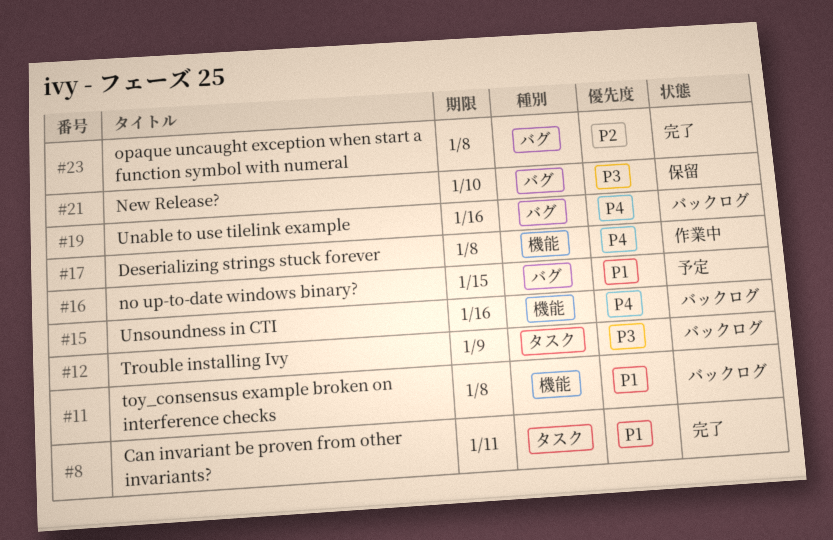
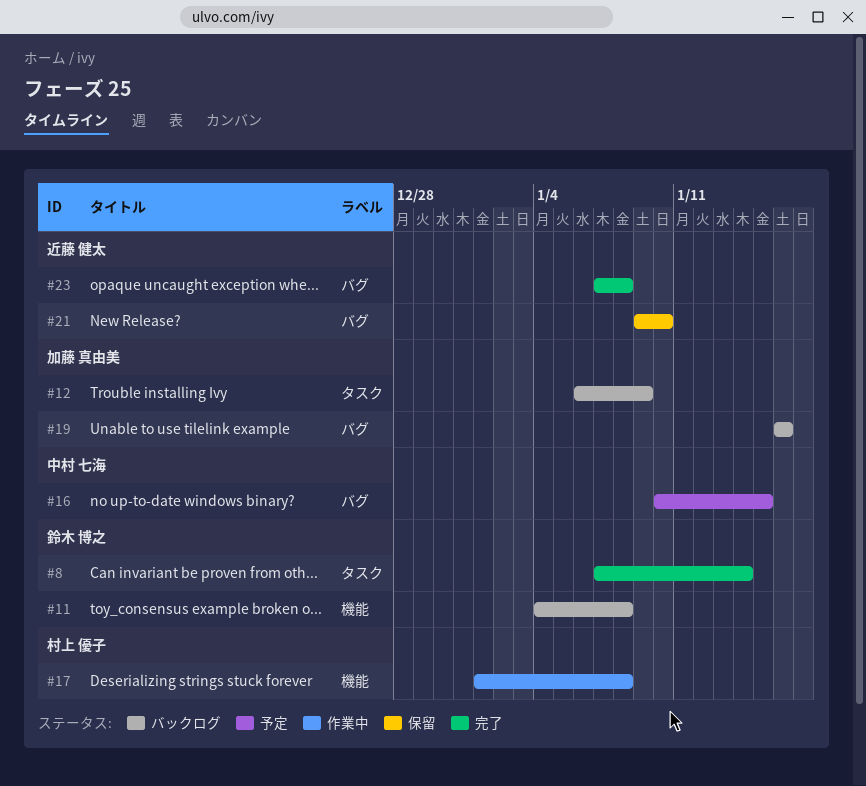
#8, due: Jan 11 -> Jan 14
#15: present -> none

